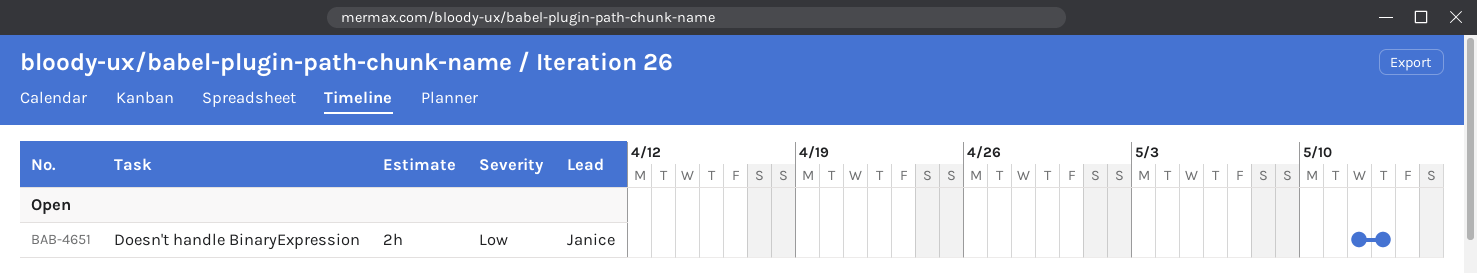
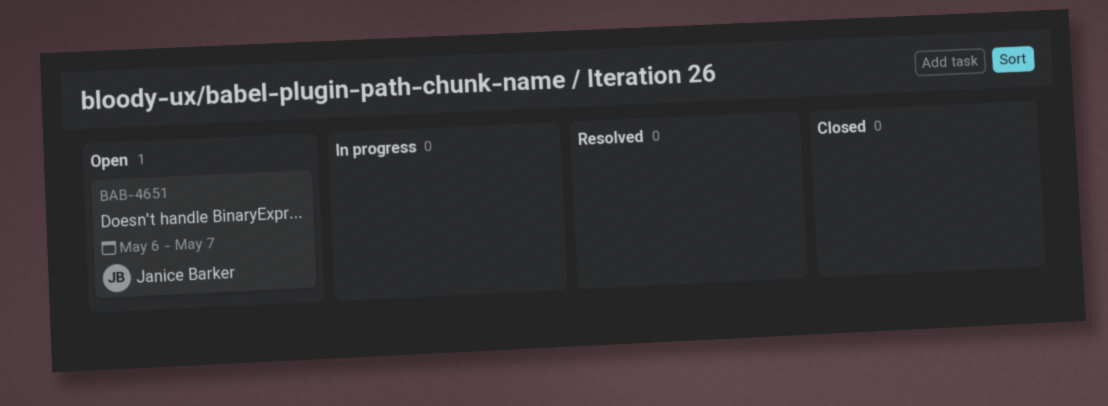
BAB-4651, start: May 12 -> May 6
BAB-4651, due: May 13 -> May 7

